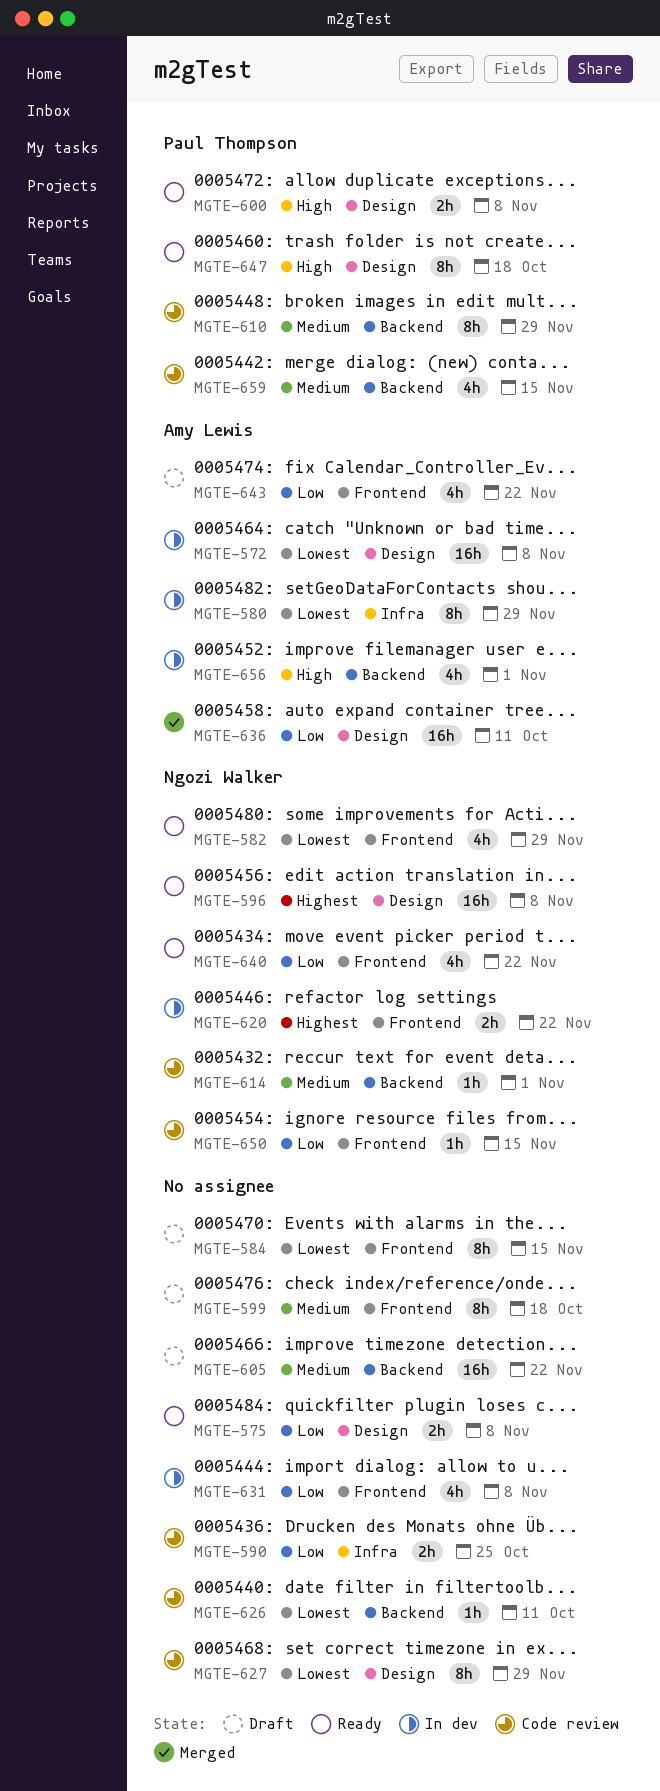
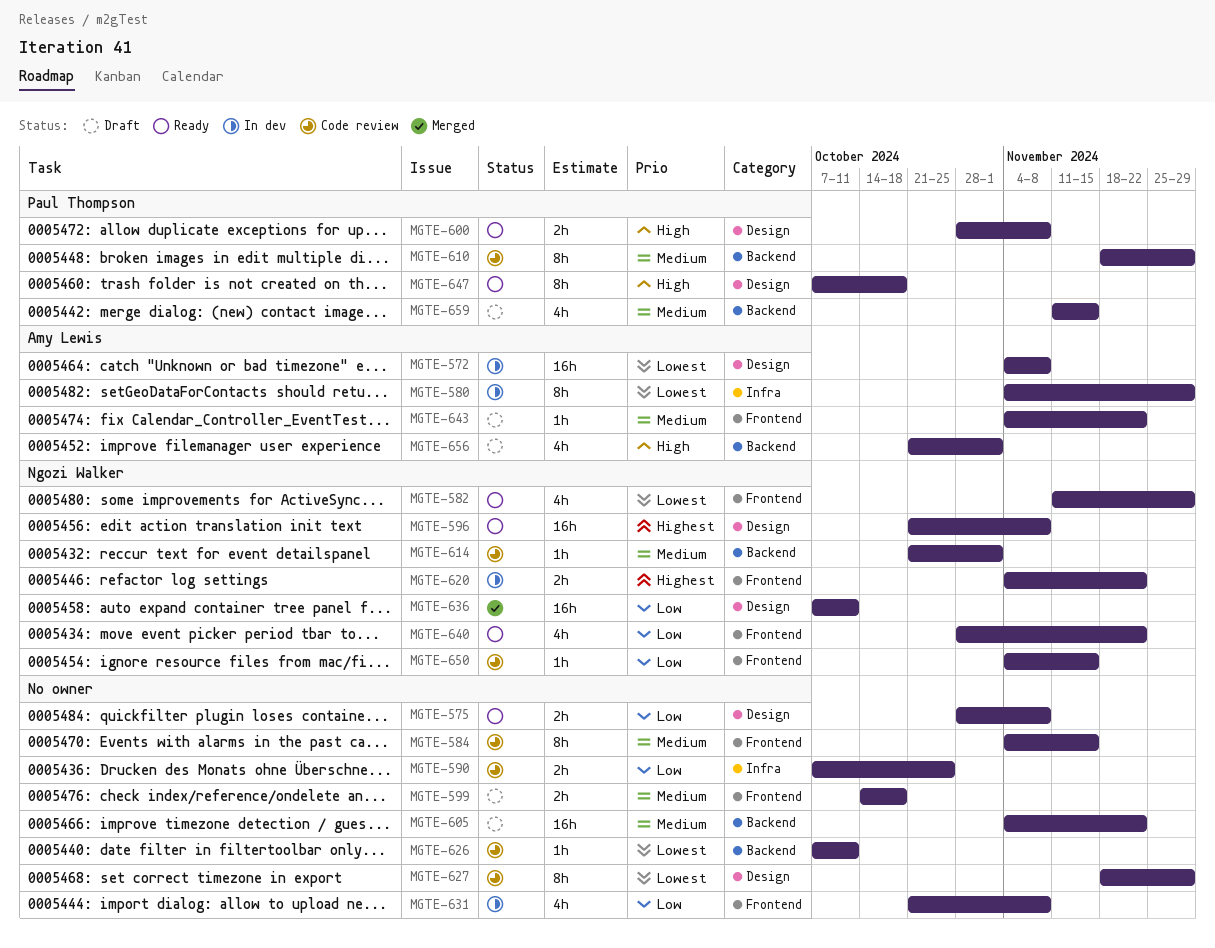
MGTE-584, status: Draft -> Code review
MGTE-584, priority: Lowest -> Medium
MGTE-599, estimate: 8h -> 2h
MGTE-636, owner: Amy Lewis -> Ngozi Walker
MGTE-643, priority: Low -> Medium
MGTE-643, estimate: 4h -> 1h
MGTE-656, status: In dev -> Draft
MGTE-659, status: Code review -> Draft

